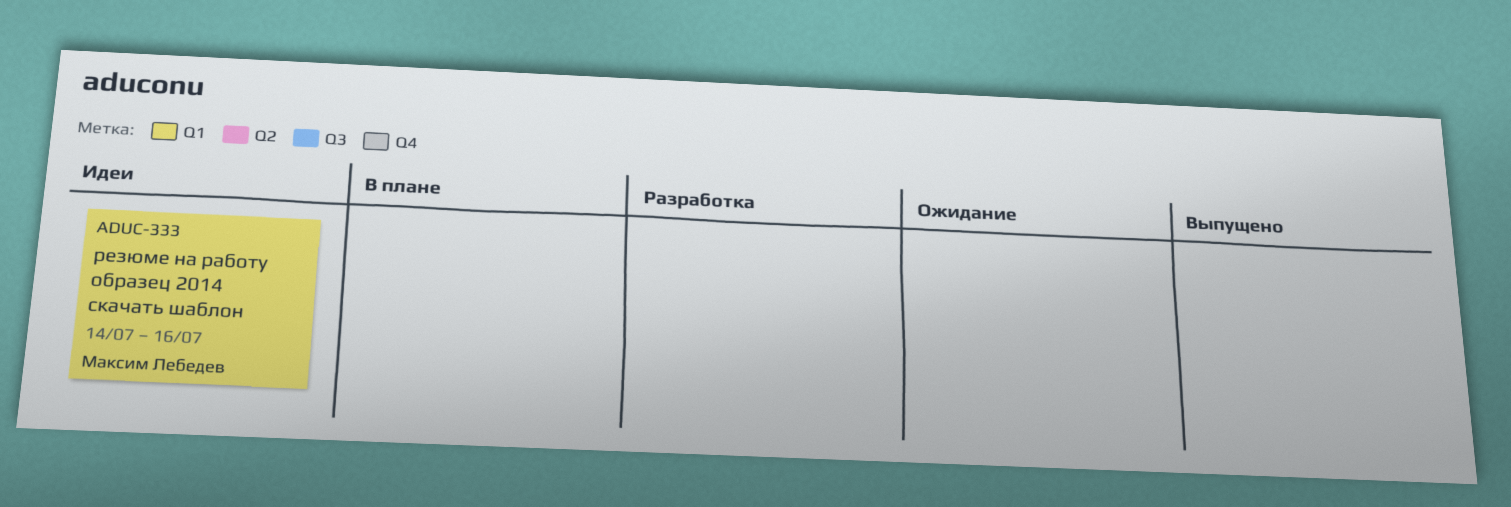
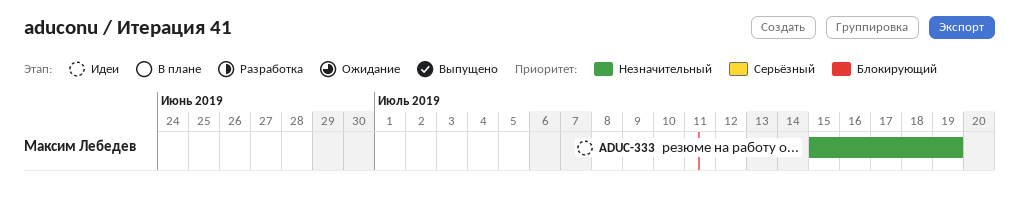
ADUC-333, start: Jul 14 -> Jul 15
ADUC-333, due: Jul 16 -> Jul 19

